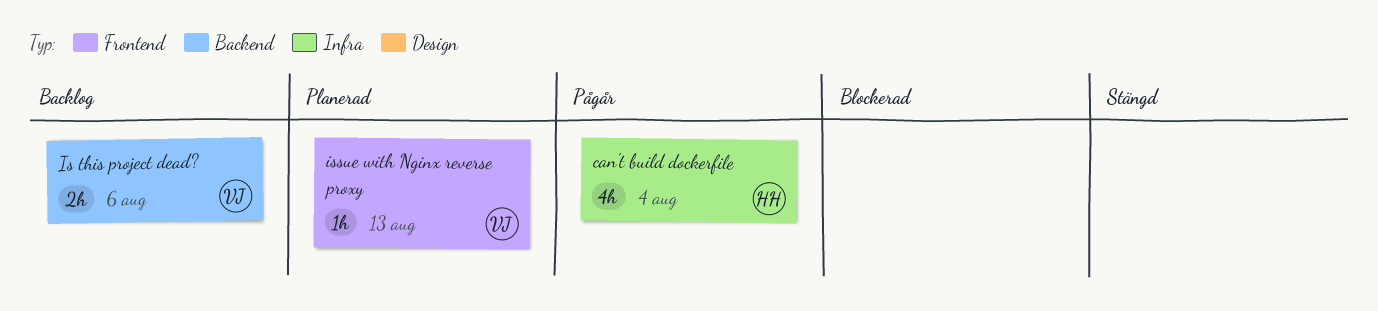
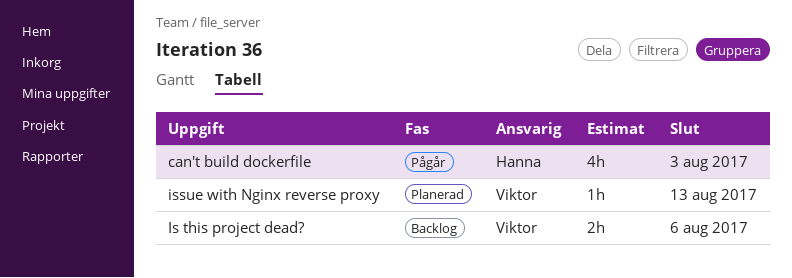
can't build dockerfile, due: Aug 4 -> Aug 3

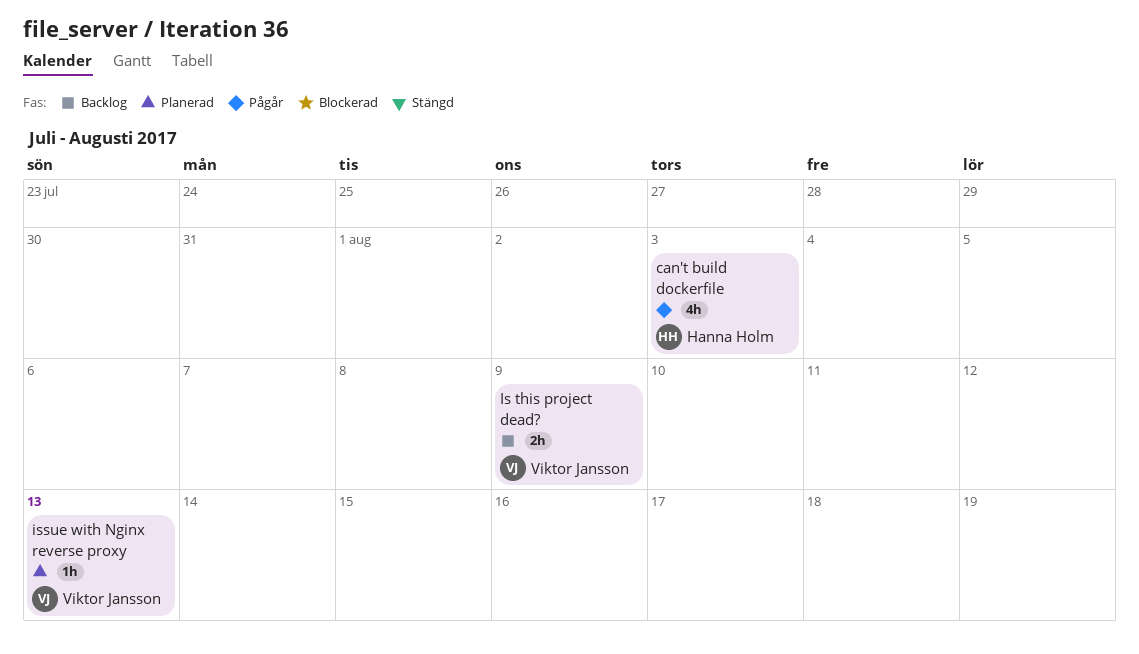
Is this project dead?, due: Aug 6 -> Aug 9

